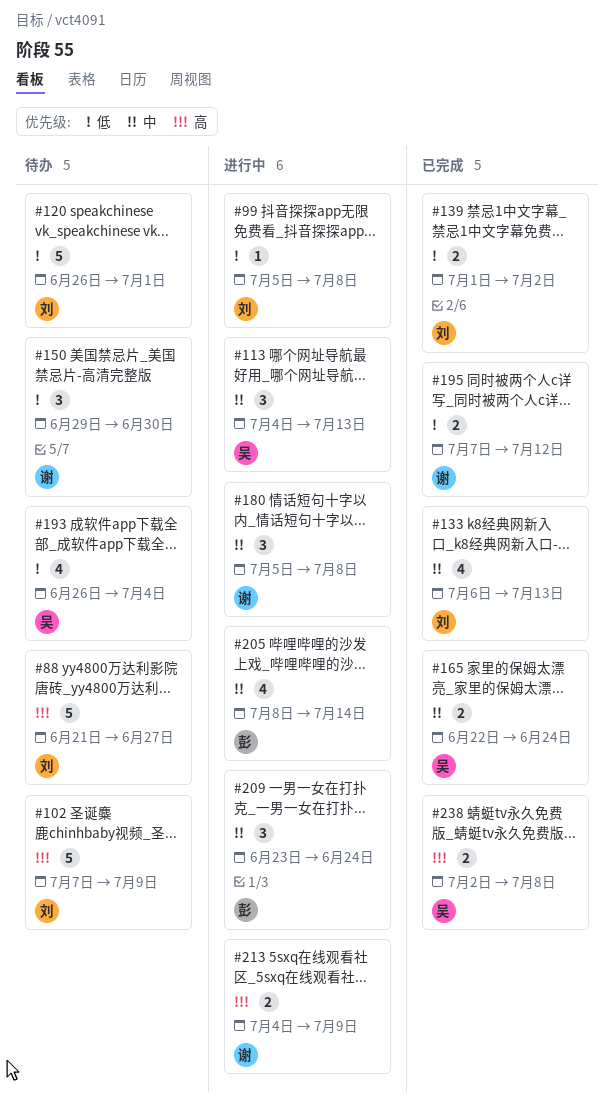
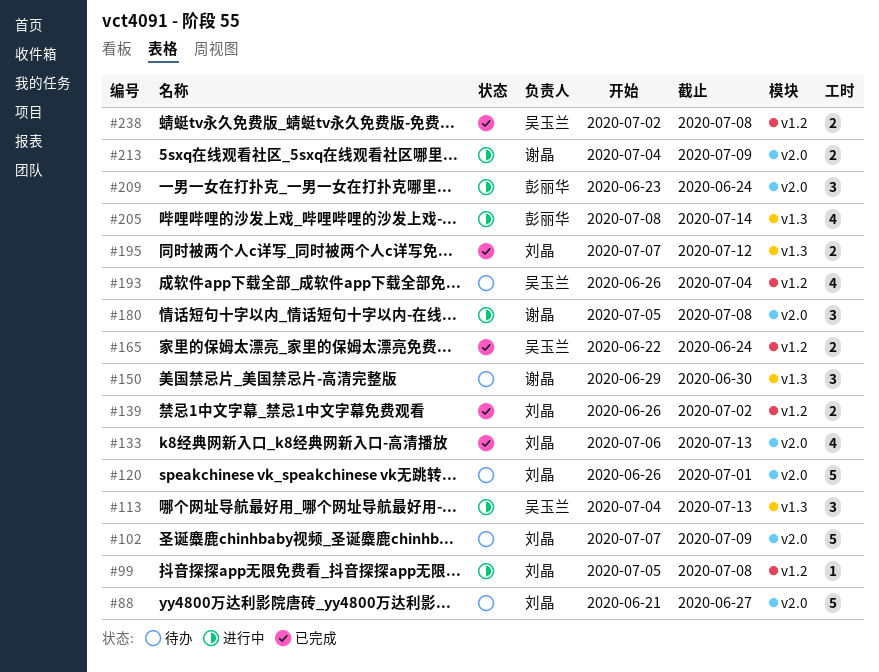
#139, start: Jul 1 -> Jun 26
#195, owner: 谢晶 -> 刘晶

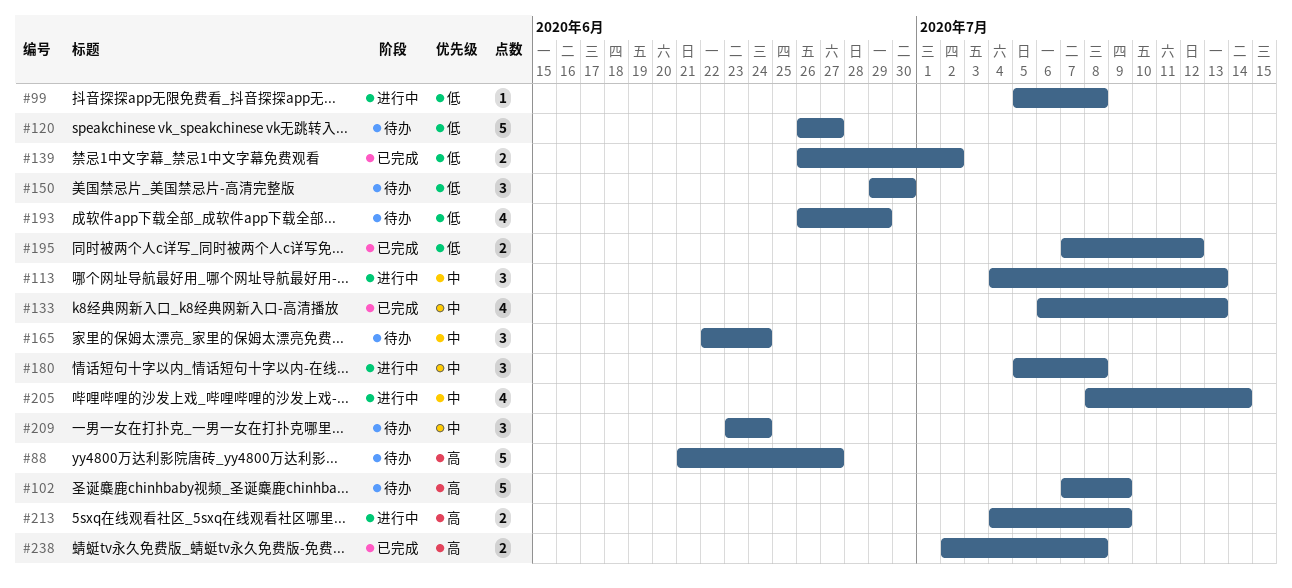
#120, due: Jul 1 -> Jun 27
#165, status: 已完成 -> 待办
#165, estimate: 2 -> 3
#193, due: Jul 4 -> Jun 29
#209, status: 进行中 -> 待办

